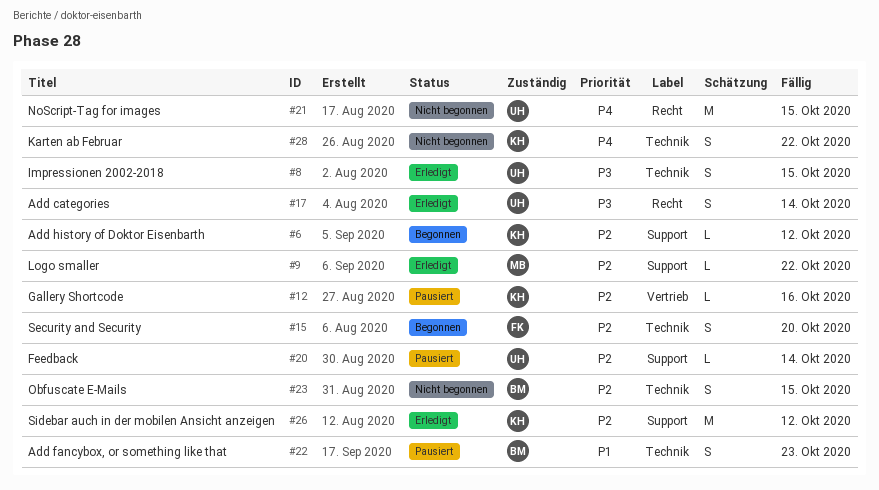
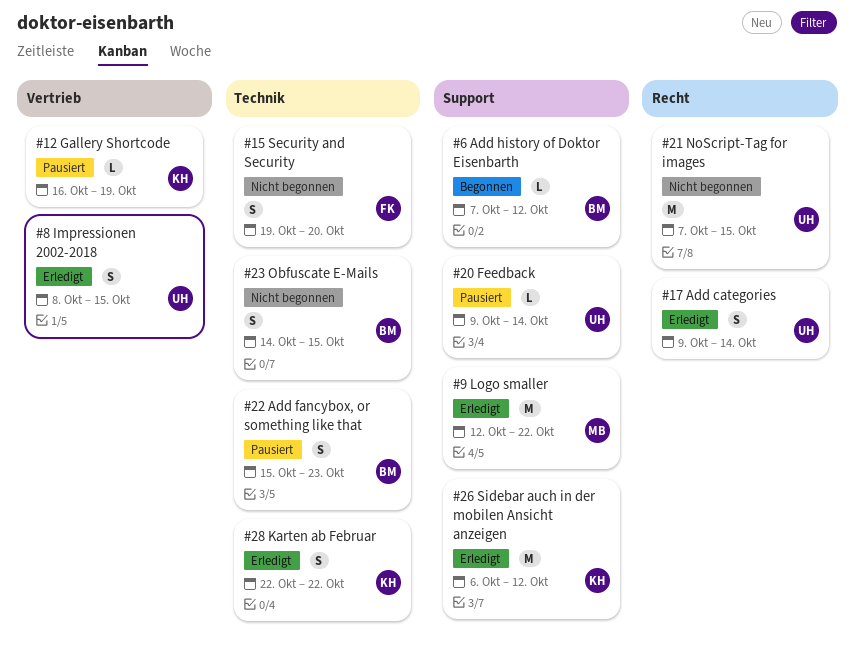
#6, owner: KH -> BM
#8, label: Technik -> Vertrieb
#9, estimate: L -> M
#12, due: Oct 16 -> Oct 19
#15, status: Begonnen -> Nicht begonnen
#28, status: Nicht begonnen -> Erledigt

